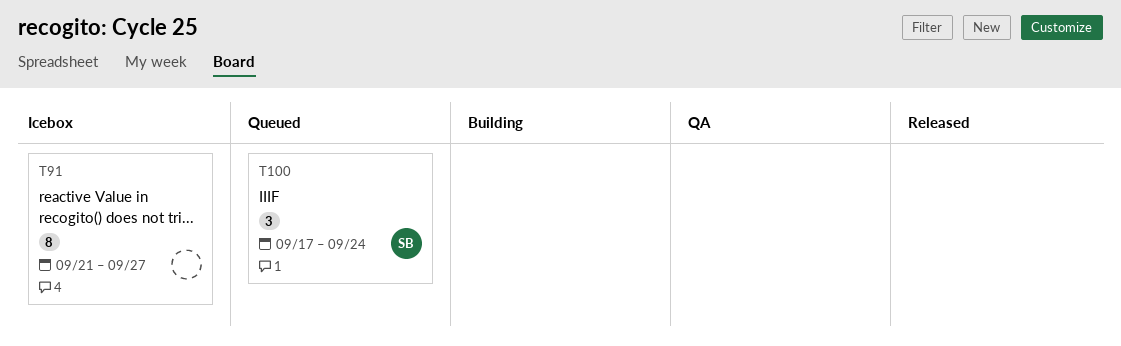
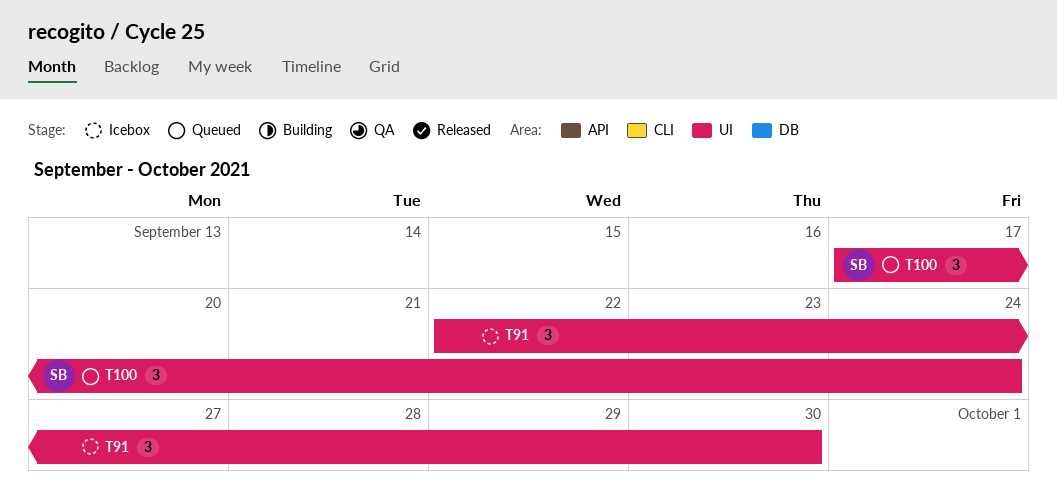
T91, estimate: 8 -> 3
T91, start: Sep 21 -> Sep 22
T91, due: Sep 27 -> Sep 30

